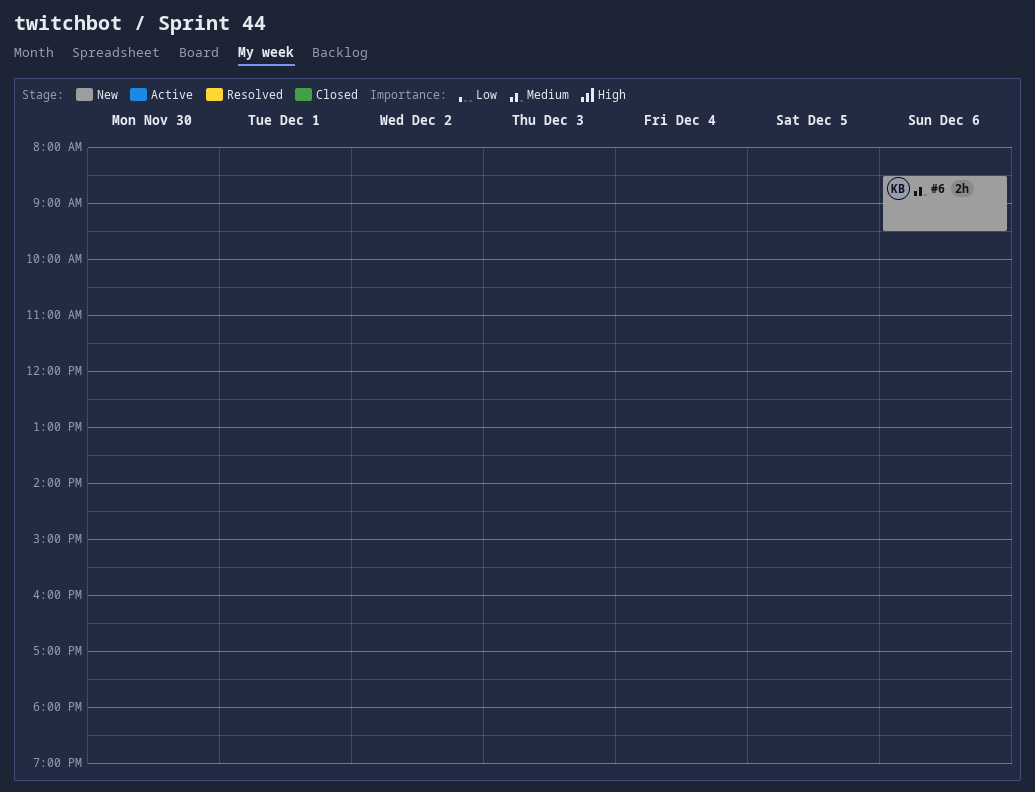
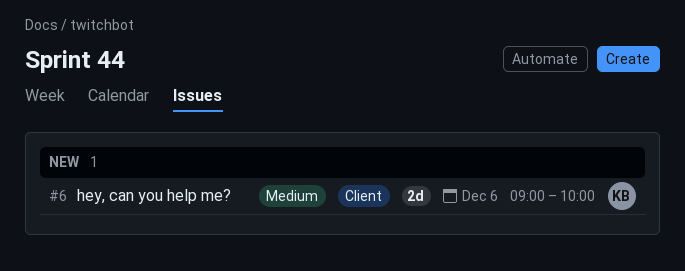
#6, estimate: 2h -> 2d
#6, begins: 08:30 -> 09:00
#6, ends: 09:30 -> 10:00

